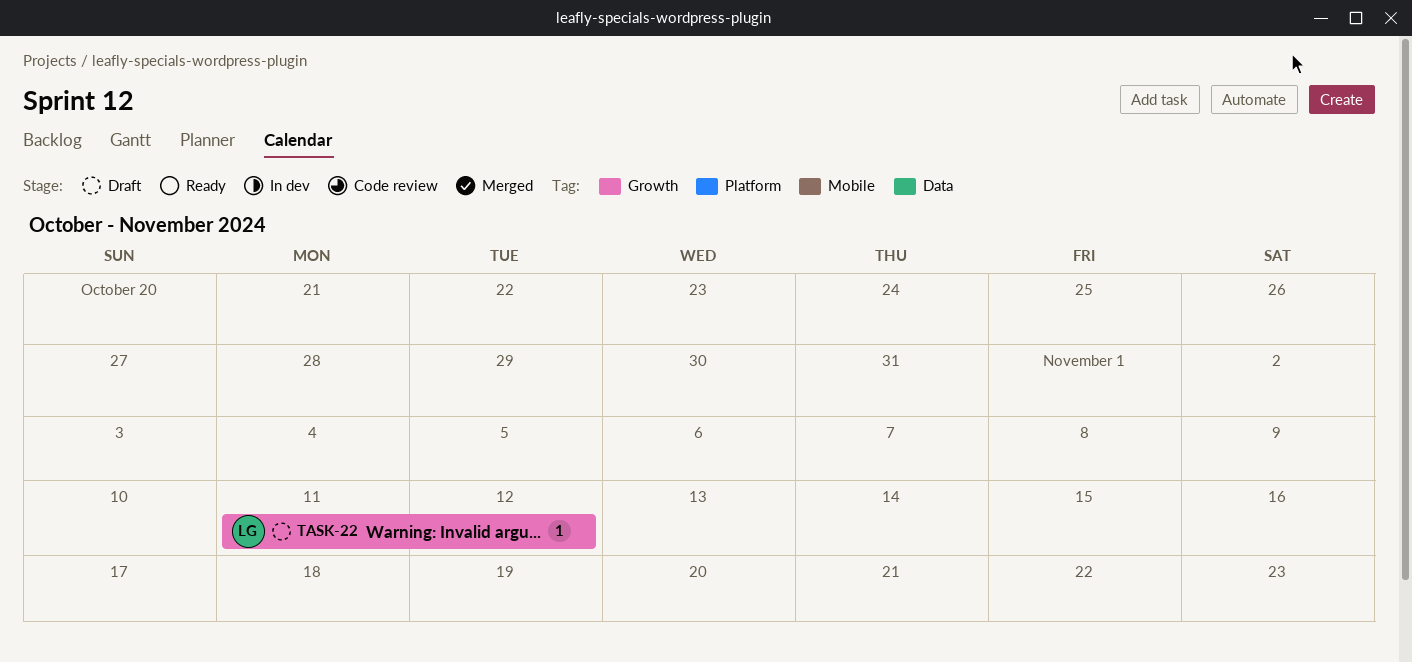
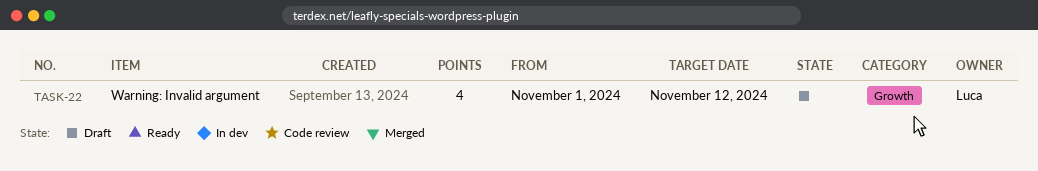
TASK-22, estimate: 1 -> 4
TASK-22, start: Nov 11 -> Nov 1

